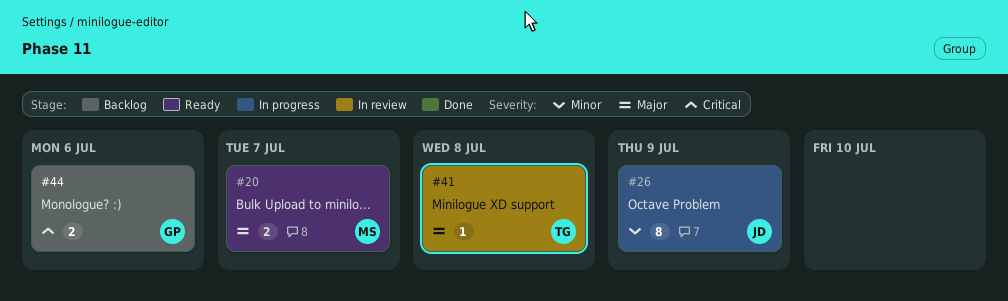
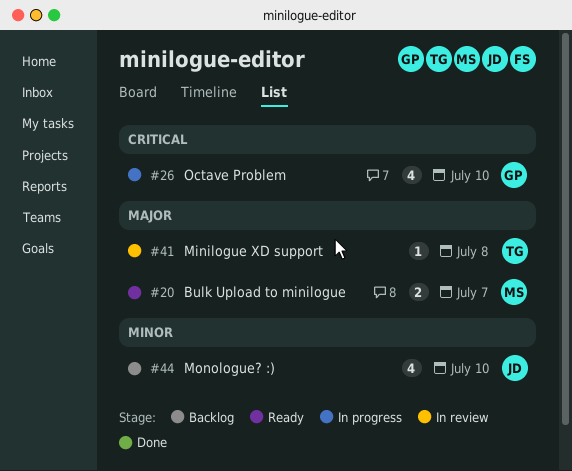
#26, owner: JD -> GP
#26, priority: Minor -> Critical
#26, estimate: 8 -> 4
#26, due: Jul 9 -> Jul 10
#44, owner: GP -> JD
#44, priority: Critical -> Minor
#44, estimate: 2 -> 4
#44, due: Jul 6 -> Jul 10

